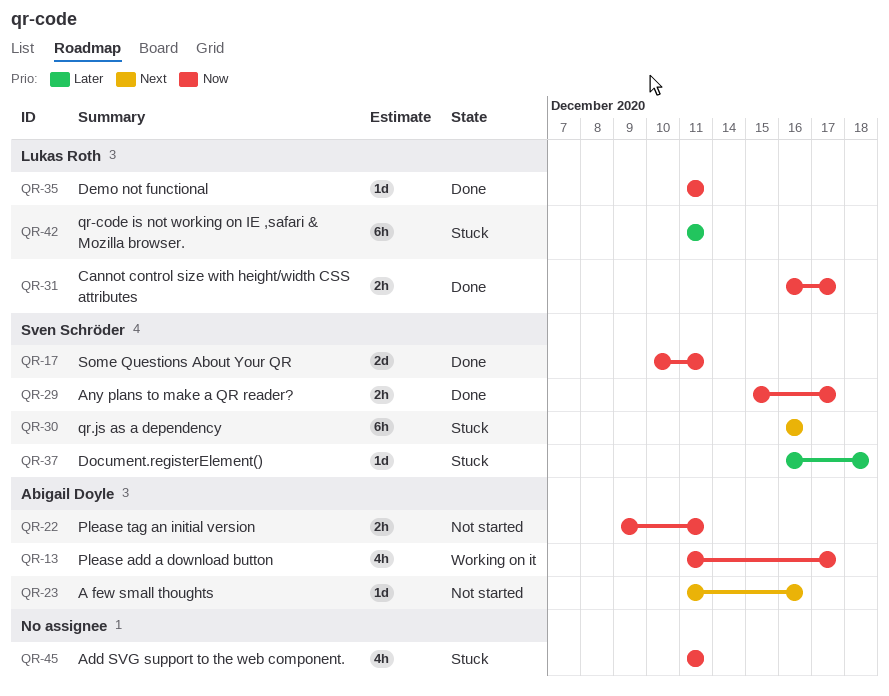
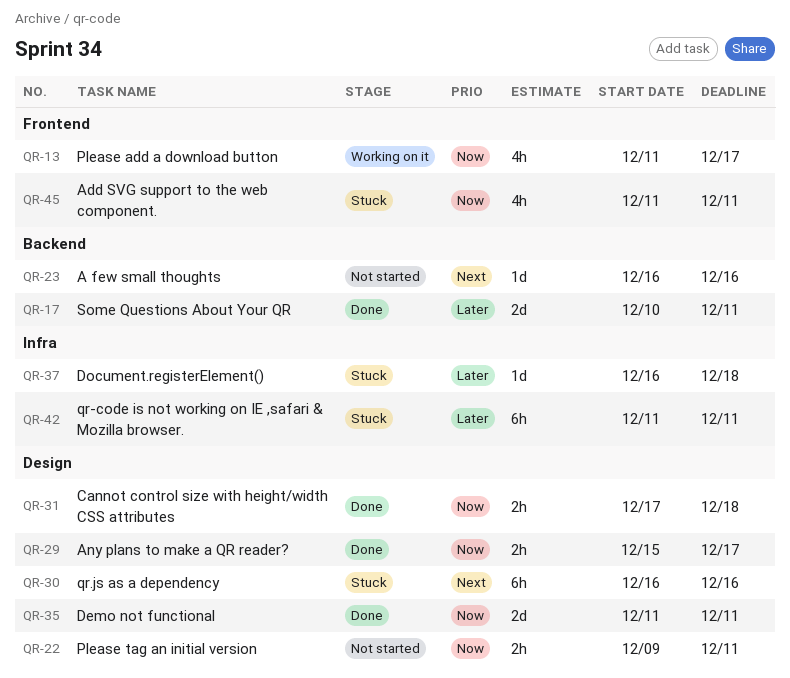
QR-17, priority: Now -> Later
QR-23, start: Dec 11 -> Dec 16
QR-31, start: Dec 16 -> Dec 17
QR-31, due: Dec 17 -> Dec 18
QR-35, estimate: 1d -> 2d

